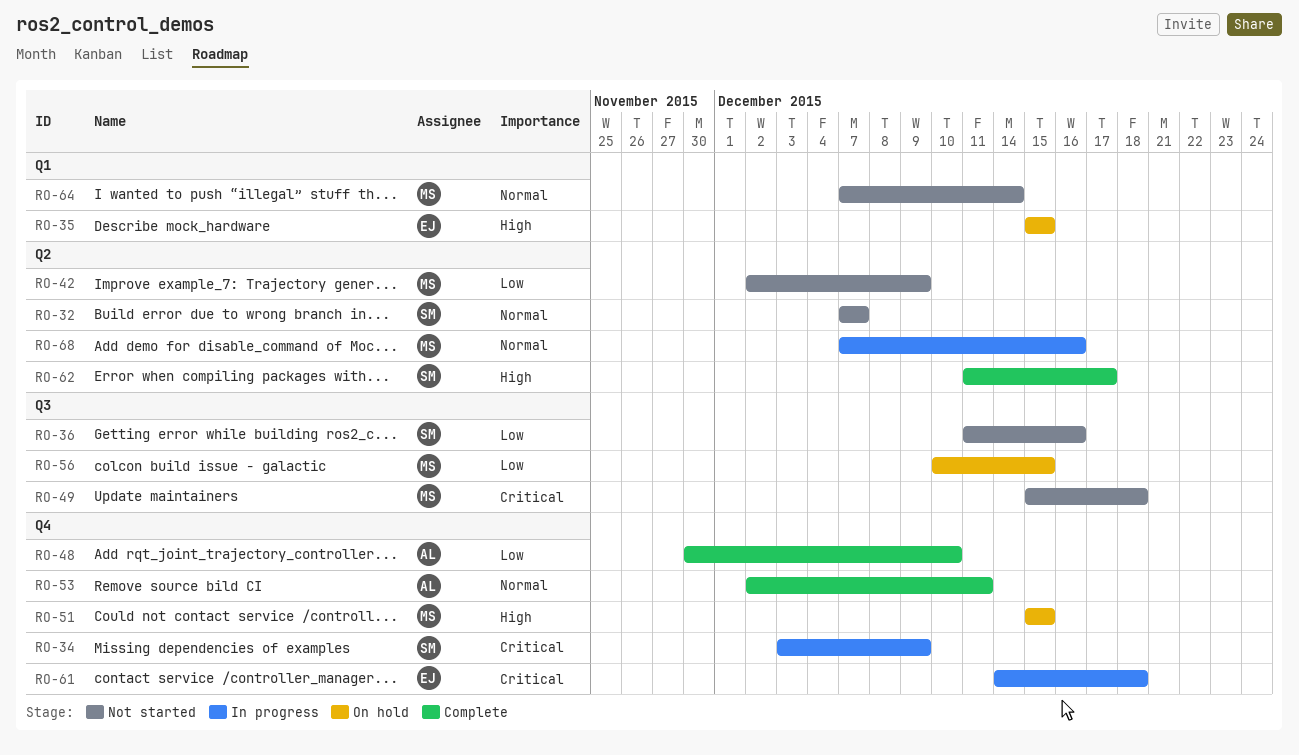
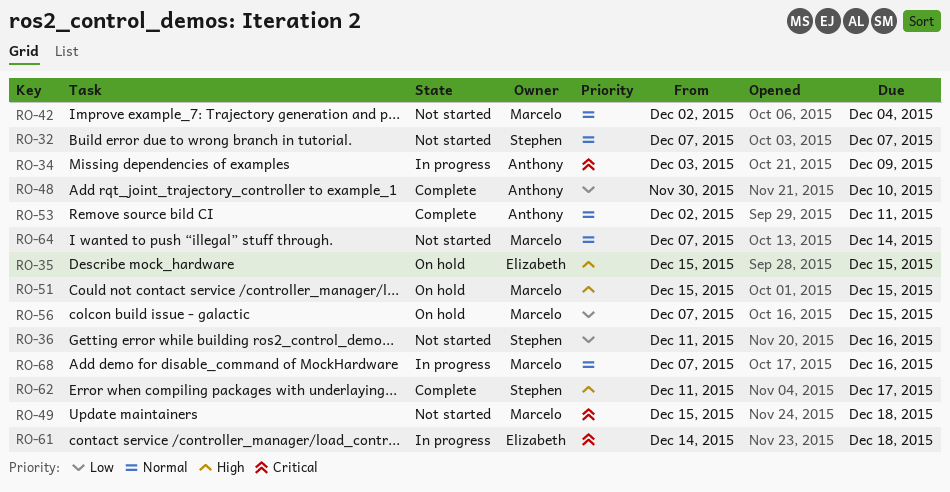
RO-34, owner: Stephen -> Anthony
RO-42, priority: Low -> Normal
RO-42, due: Dec 9 -> Dec 4
RO-56, start: Dec 10 -> Dec 7

